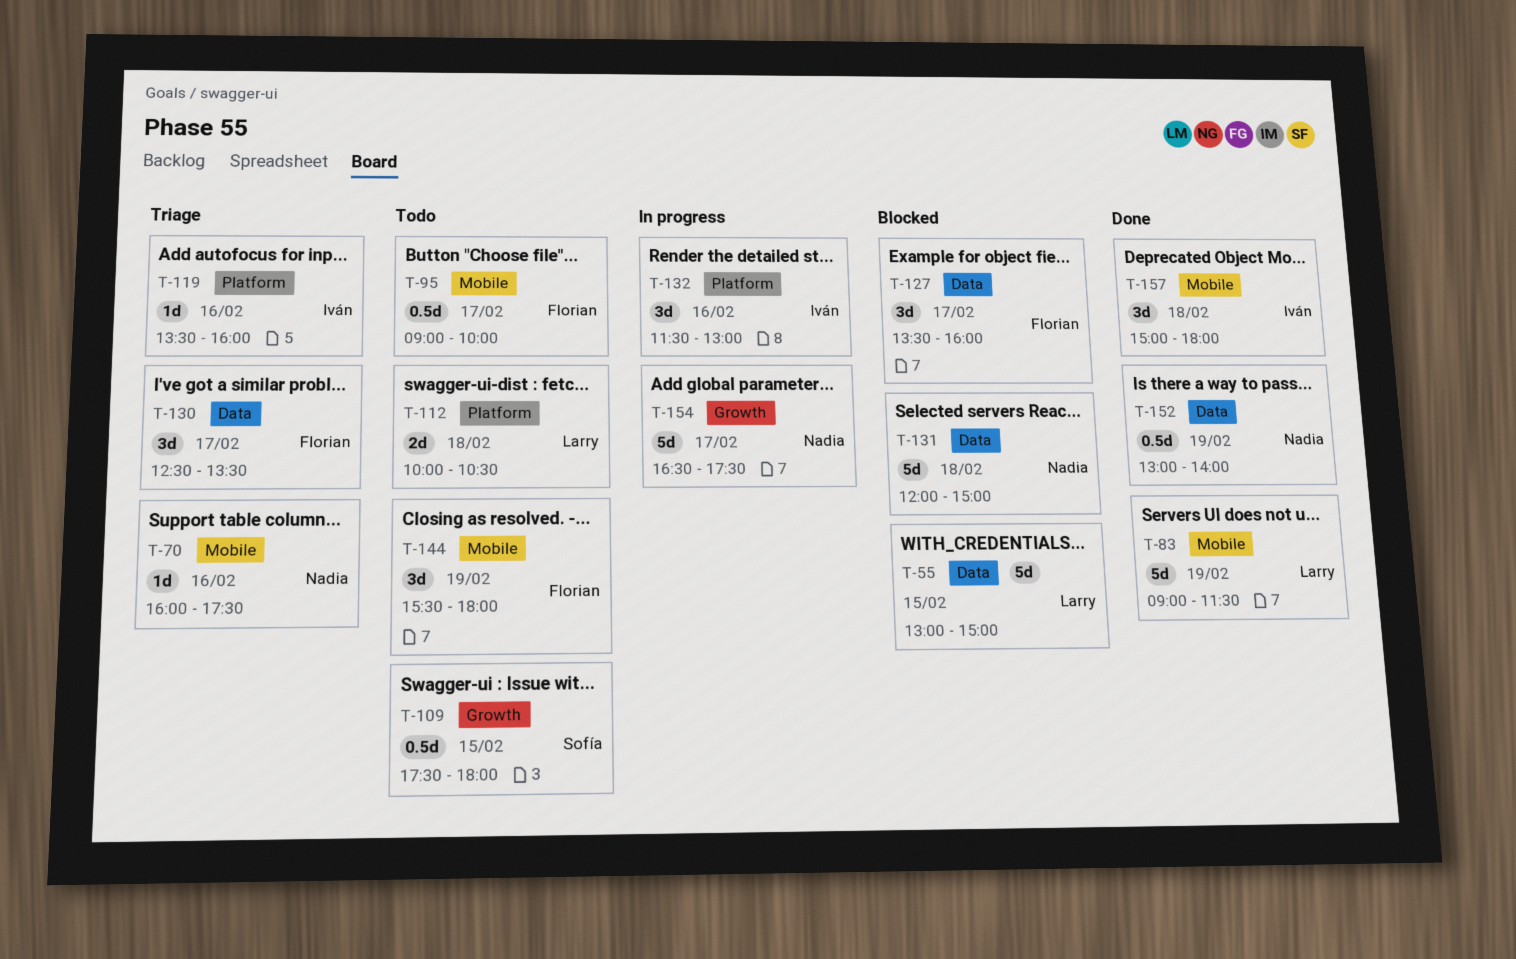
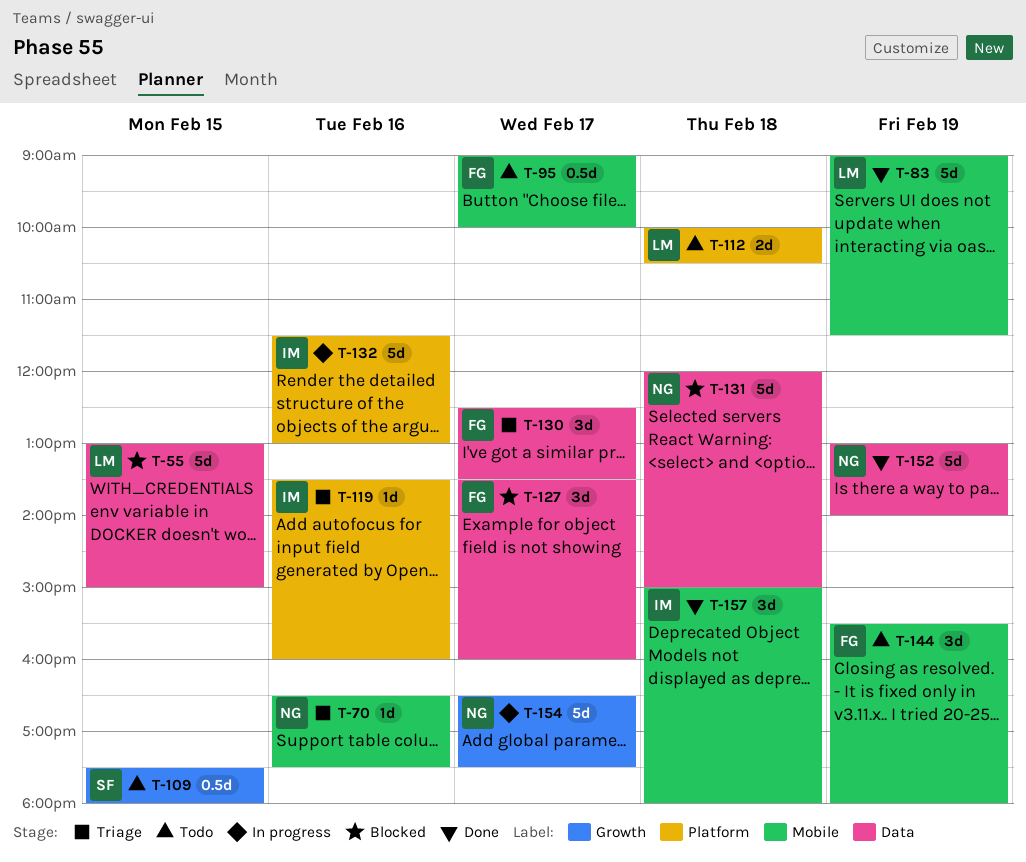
T-70, begins: 16:00 -> 16:30
T-132, estimate: 3d -> 5d
T-152, estimate: 0.5d -> 5d

